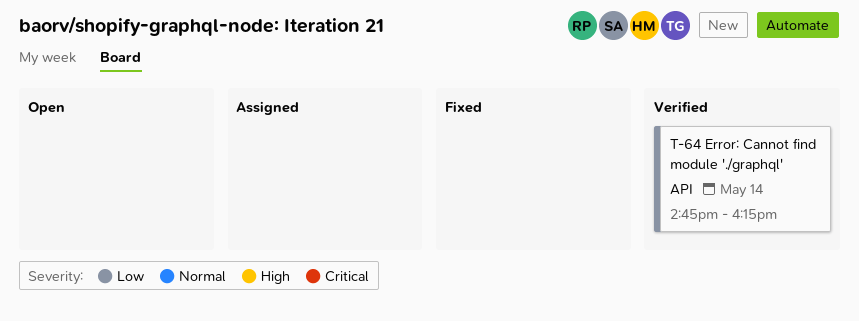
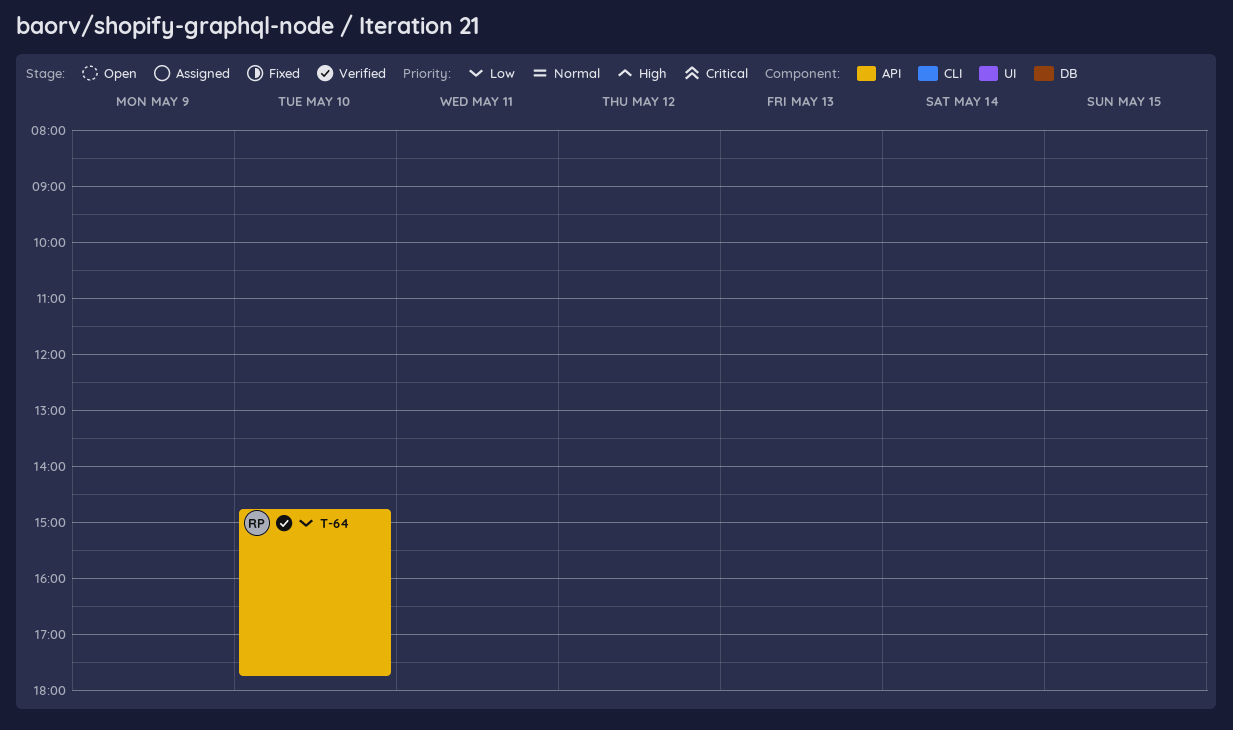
T-64, day: May 14 -> May 10
T-64, ends: 16:15 -> 17:45

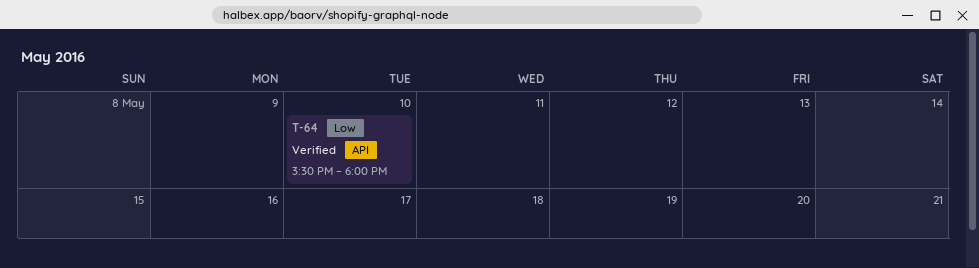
T-64, begins: 14:45 -> 15:30
T-64, ends: 17:45 -> 18:00

